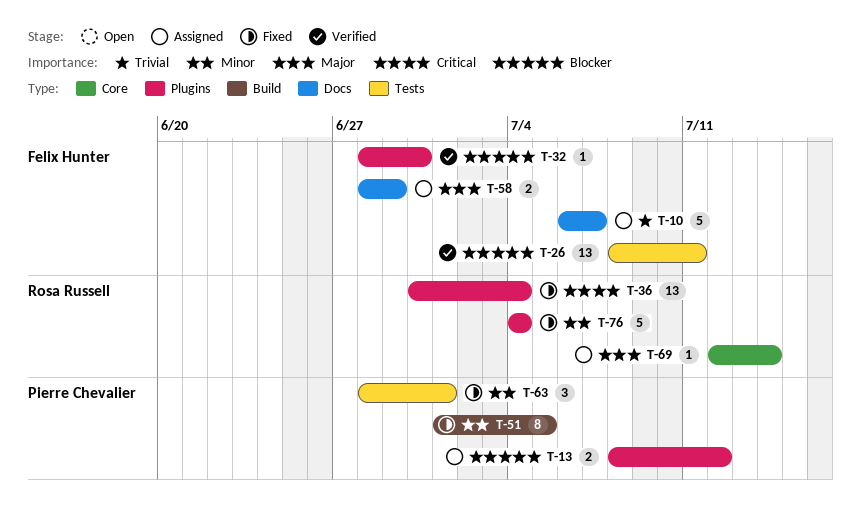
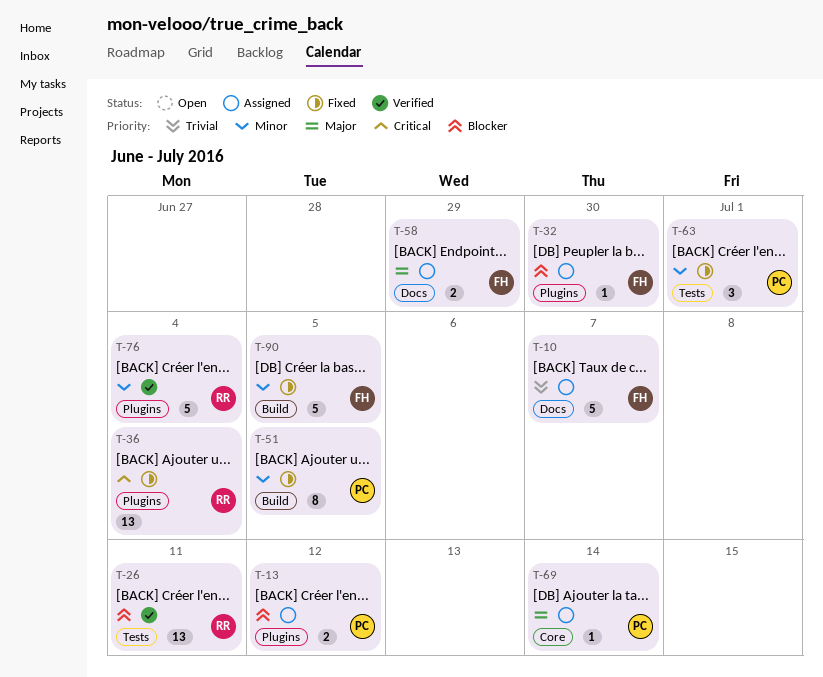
T-26, owner: Felix Hunter -> Rosa Russell
T-32, status: Verified -> Assigned
T-69, owner: Rosa Russell -> Pierre Chevalier
T-76, status: Fixed -> Verified
T-90: none -> present

